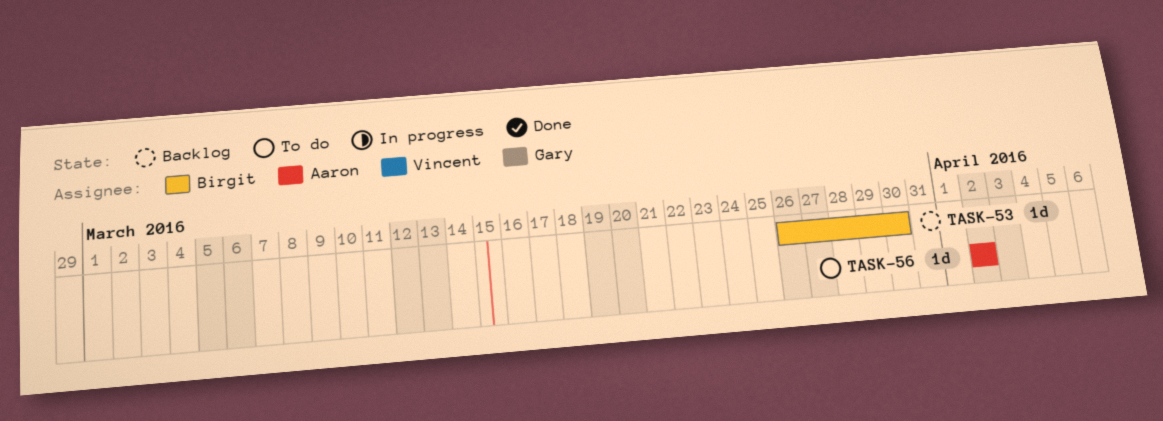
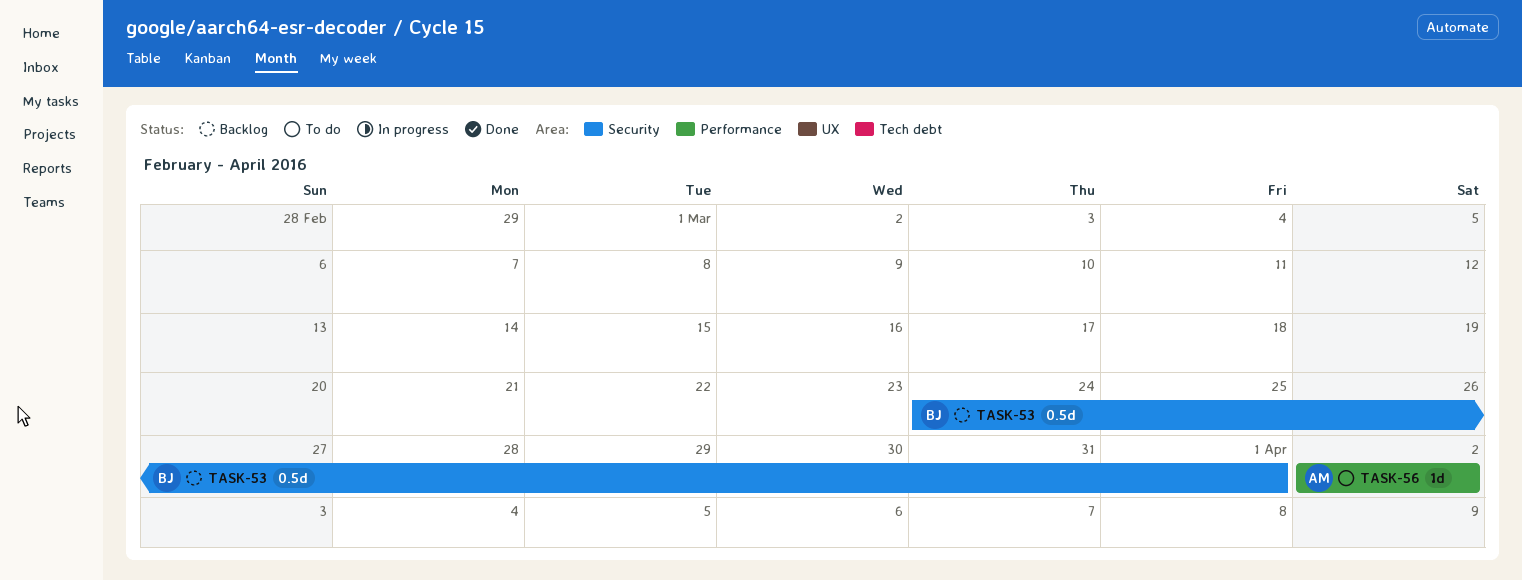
TASK-53, estimate: 1d -> 0.5d
TASK-53, start: Mar 26 -> Mar 24
TASK-53, due: Mar 30 -> Apr 1

